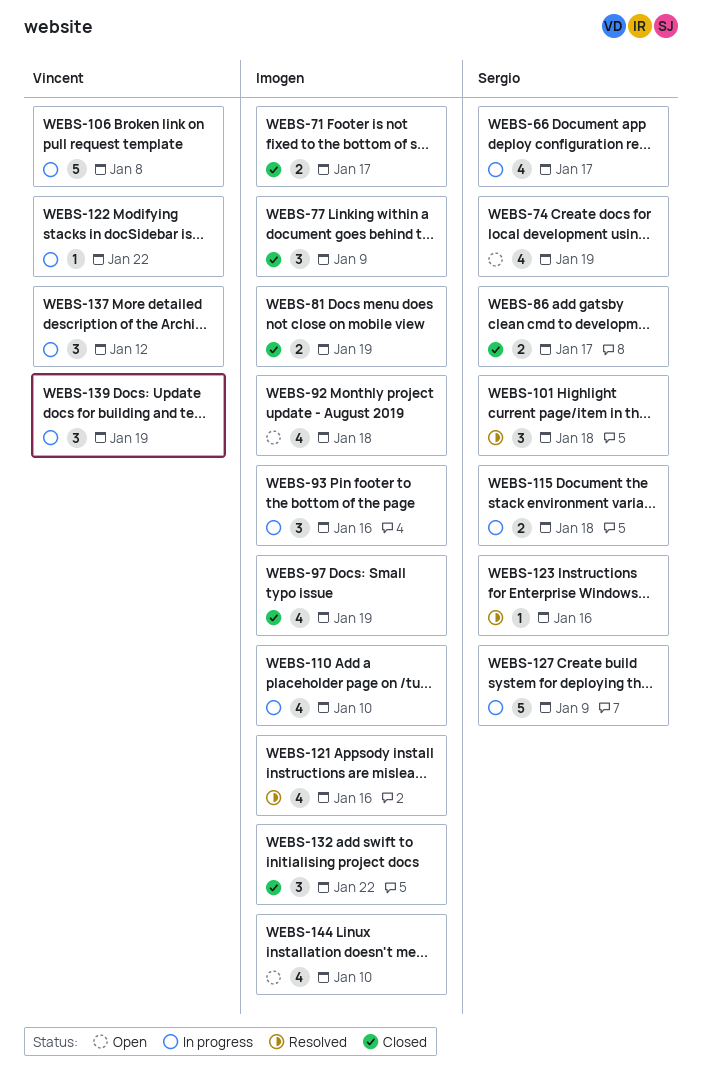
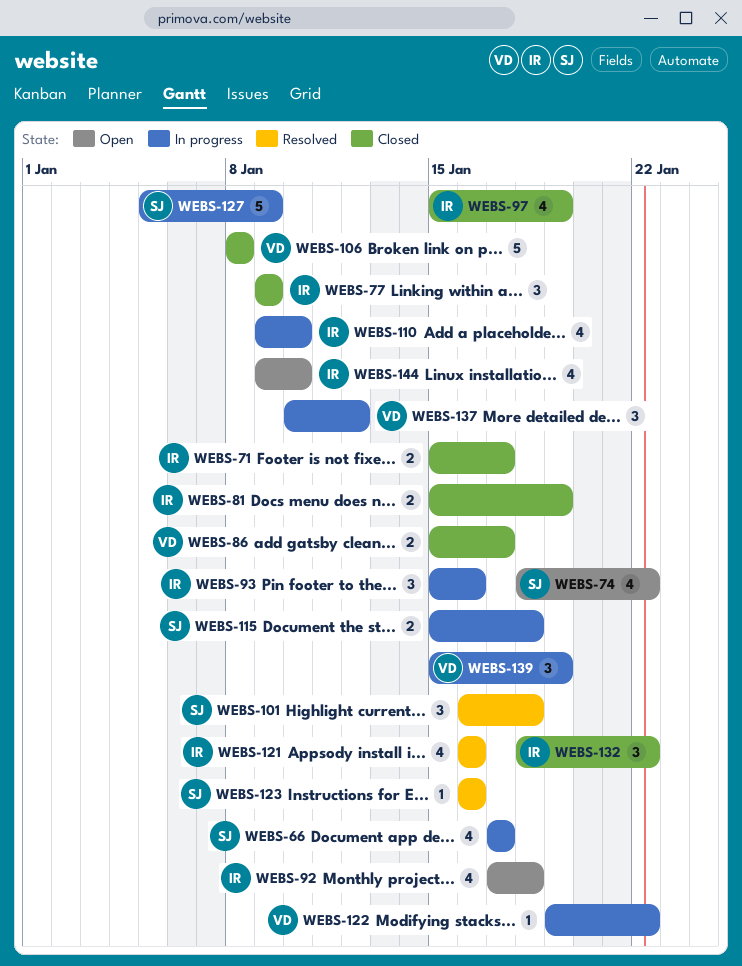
WEBS-74, due: Jan 19 -> Jan 22
WEBS-86, owner: Sergio -> Vincent
WEBS-106, status: In progress -> Closed

